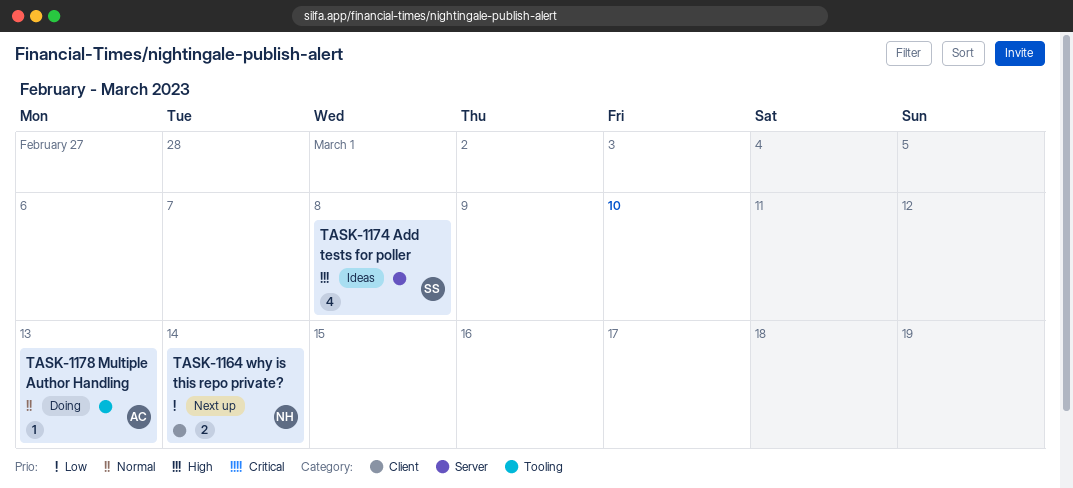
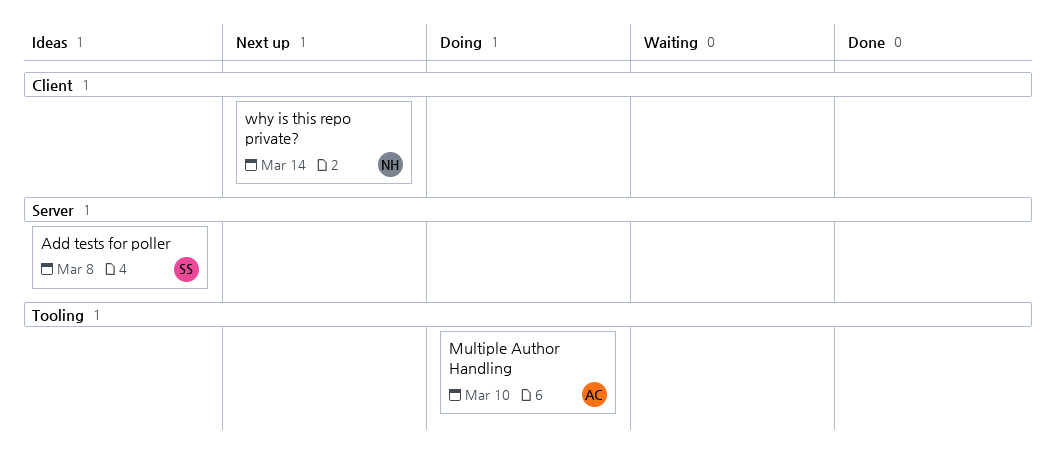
Multiple Author Handling, due: Mar 13 -> Mar 10

